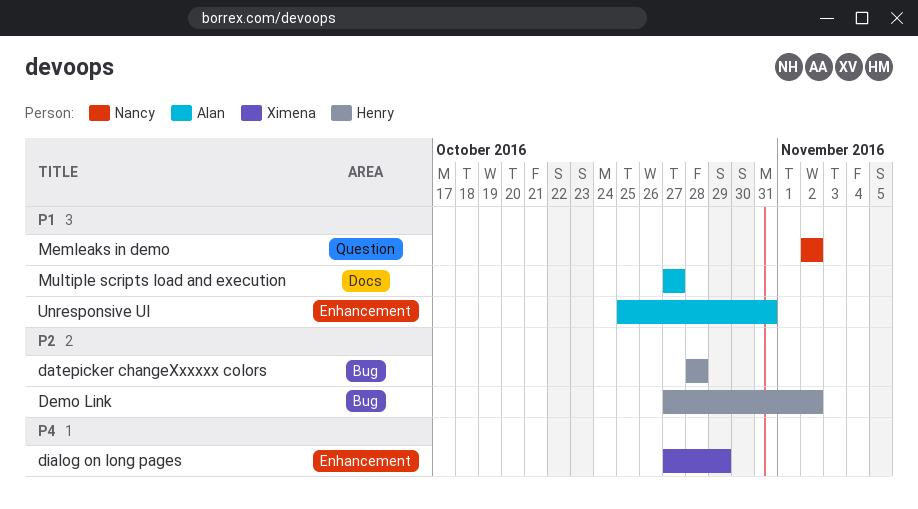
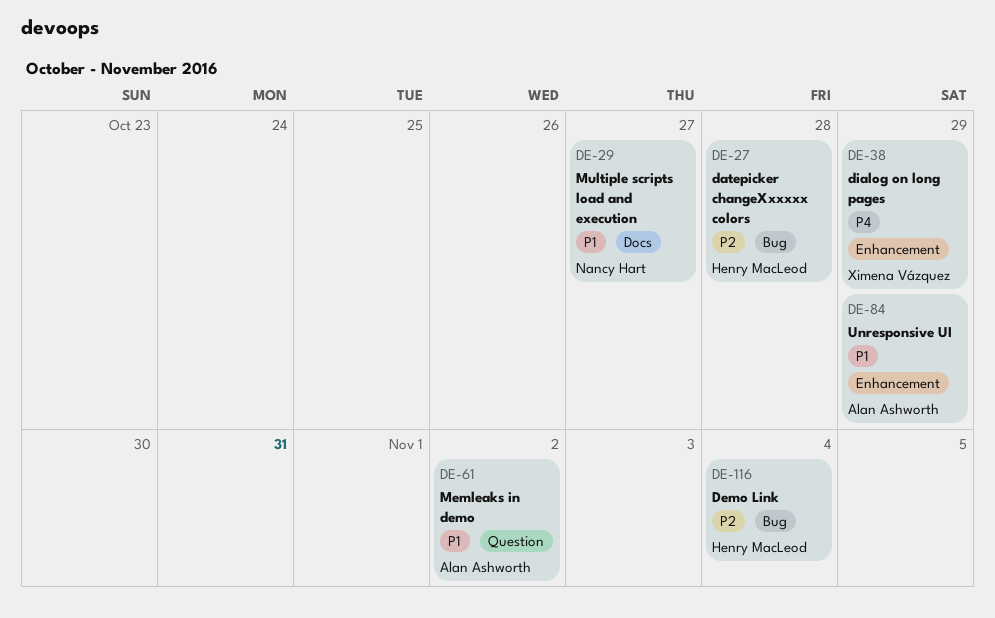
Demo Link, due: Nov 2 -> Nov 4
Memleaks in demo, owner: Nancy Hart -> Alan Ashworth
Multiple scripts load and execution, owner: Alan Ashworth -> Nancy Hart
Unresponsive UI, due: Oct 31 -> Oct 29

